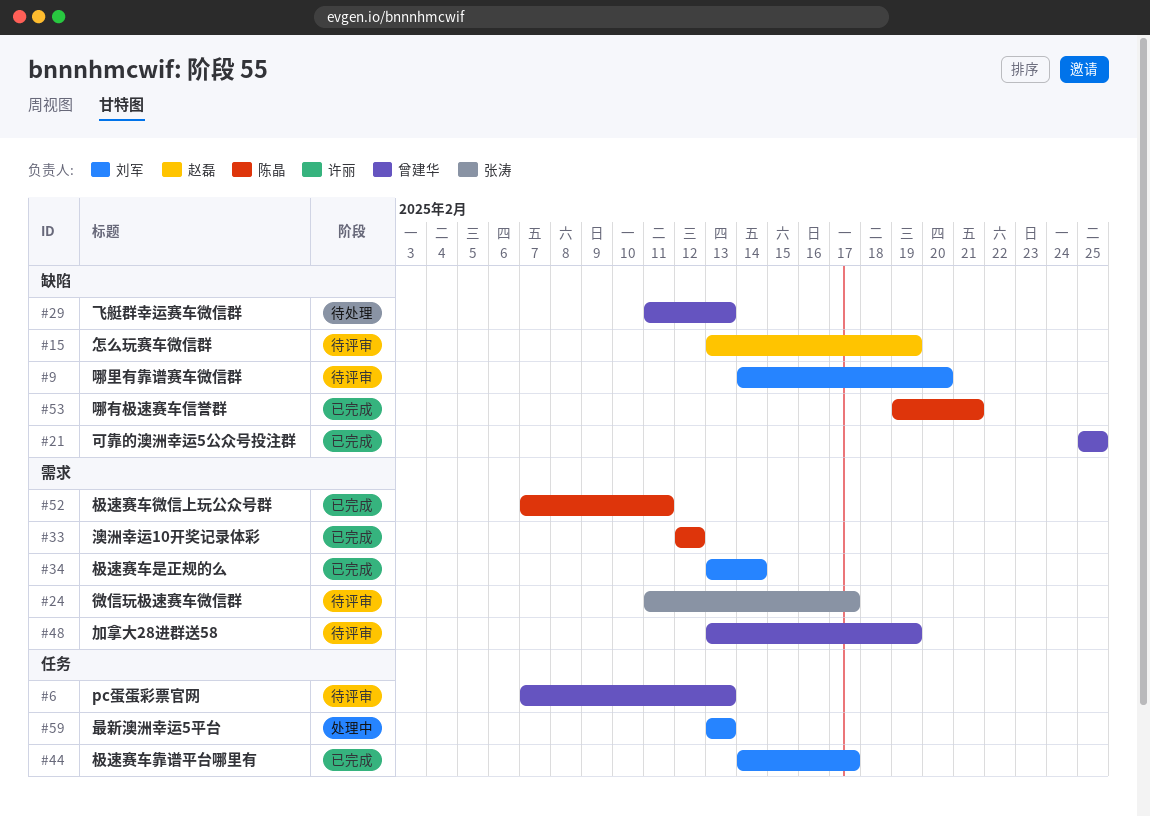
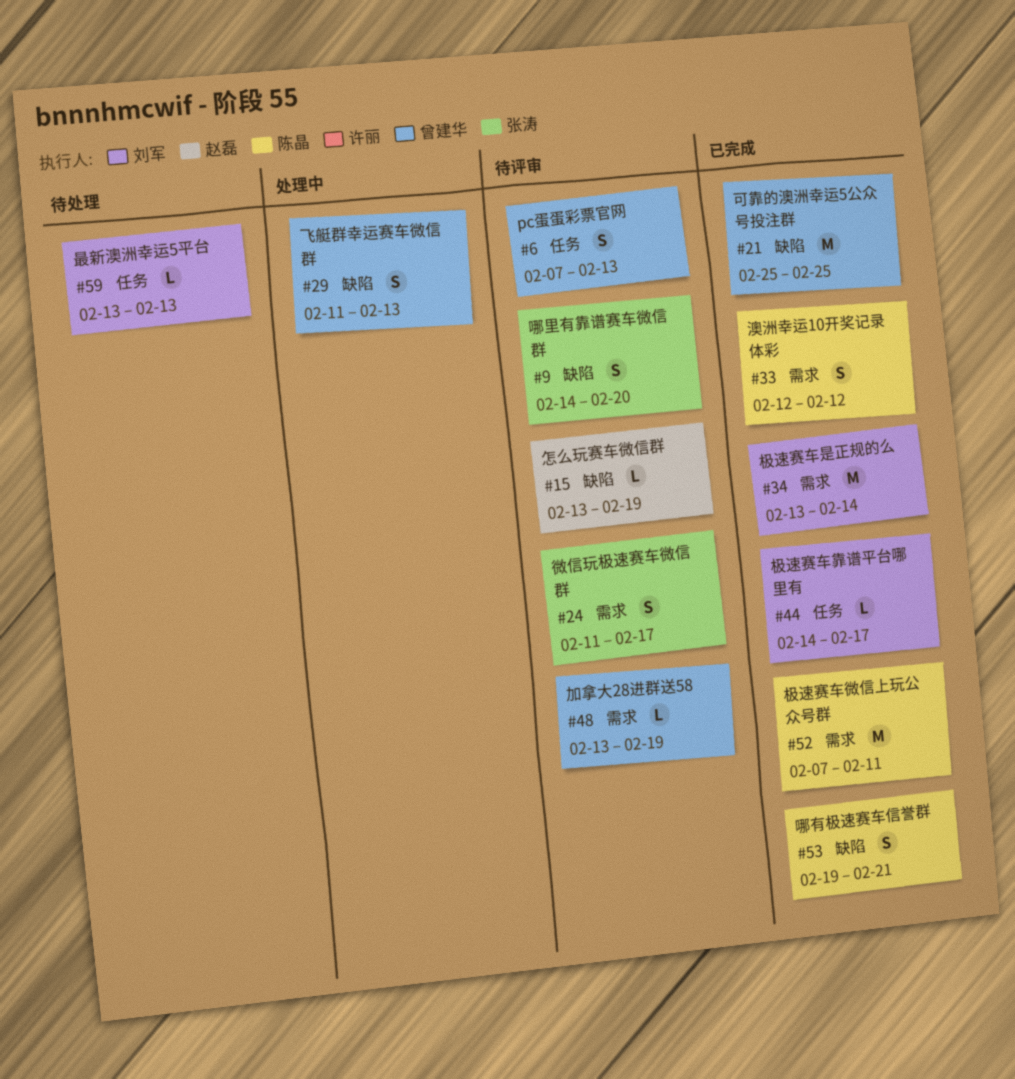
#9, owner: 刘军 -> 张涛
#29, status: 待处理 -> 处理中
#59, status: 处理中 -> 待处理

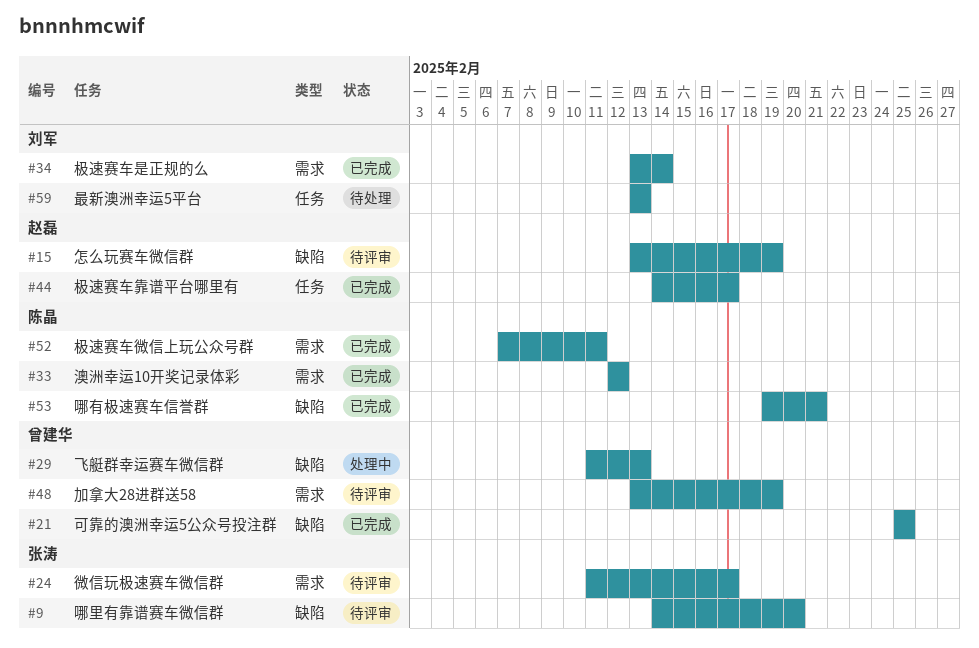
#6: present -> none
#44, owner: 刘军 -> 赵磊

